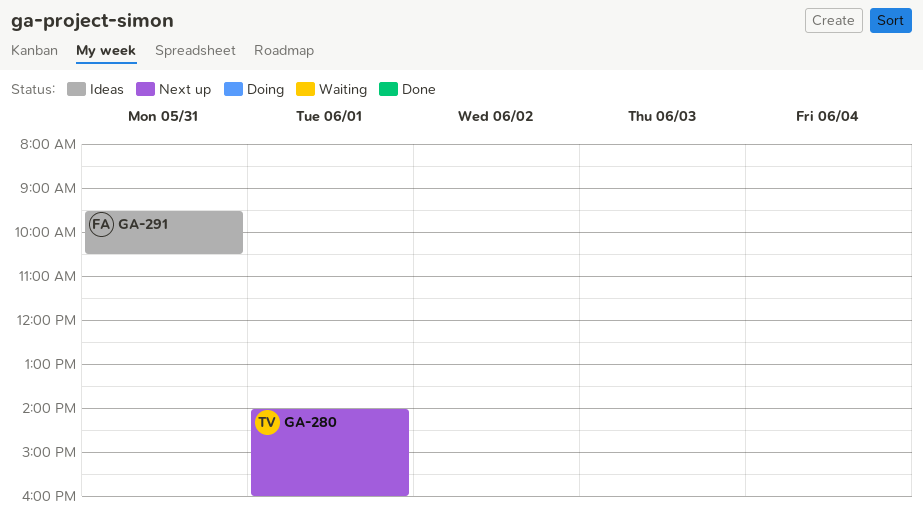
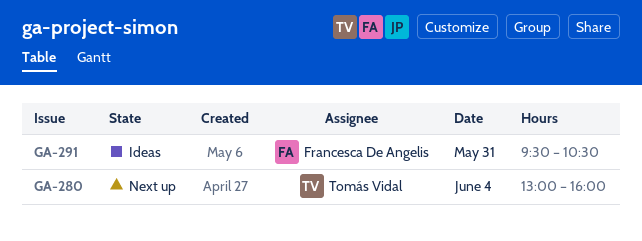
GA-280, day: Jun 1 -> Jun 4
GA-280, begins: 14:00 -> 13:00

